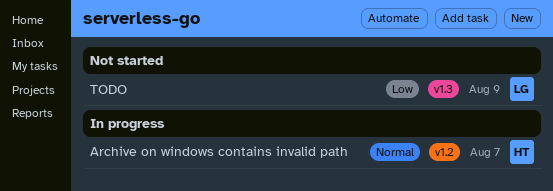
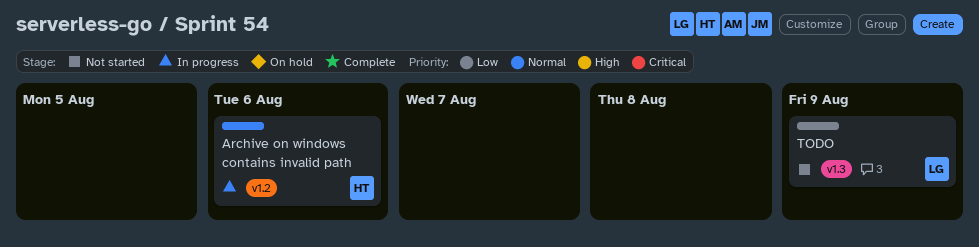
Archive on windows contains invalid path, due: Aug 7 -> Aug 6

